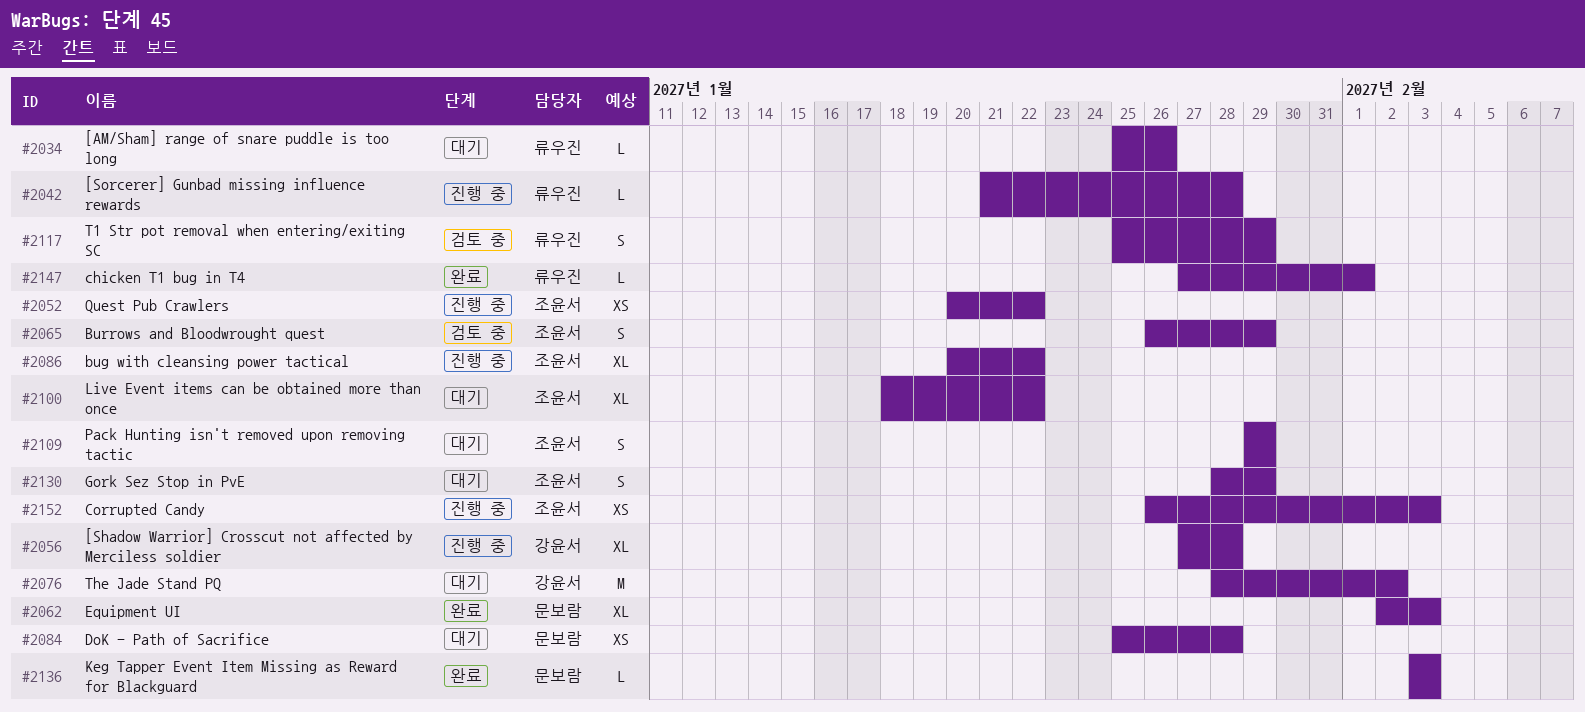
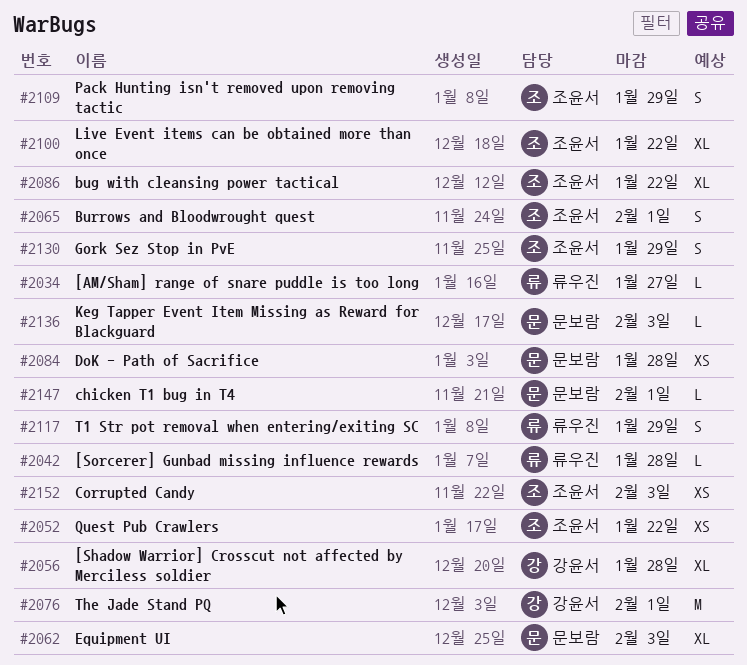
#2034, due: Jan 26 -> Jan 27
#2065, due: Jan 29 -> Feb 1
#2076, due: Feb 2 -> Feb 1
#2147, owner: 류우진 -> 문보람

